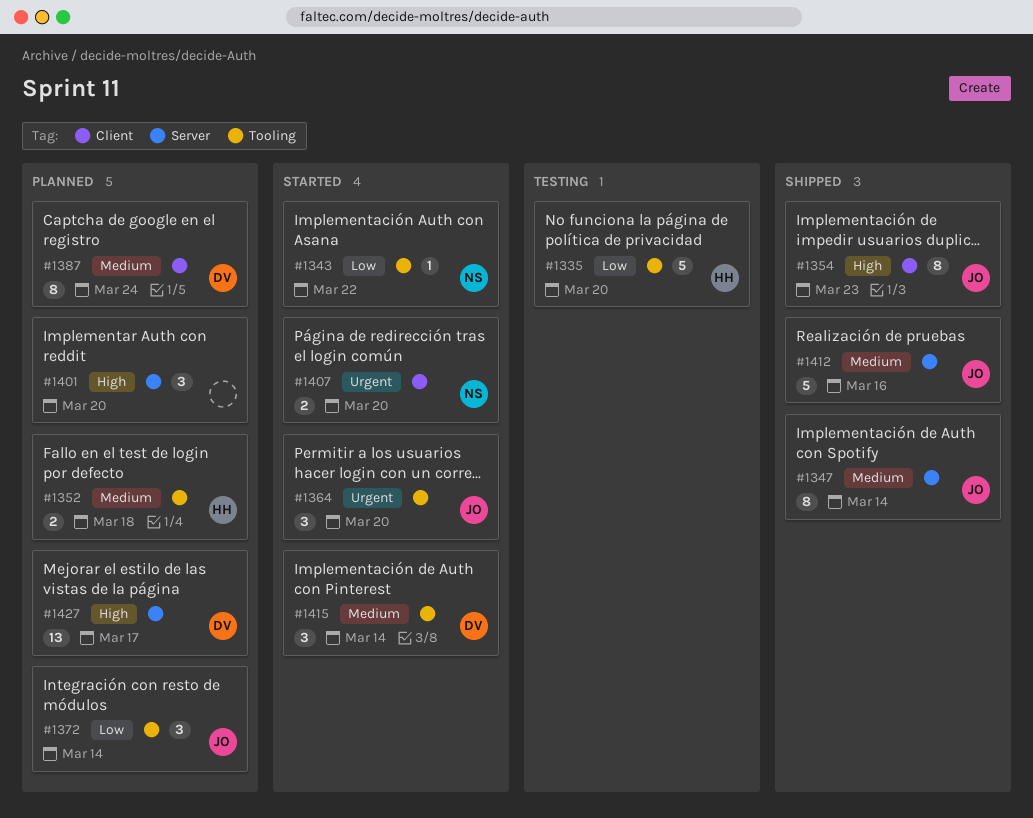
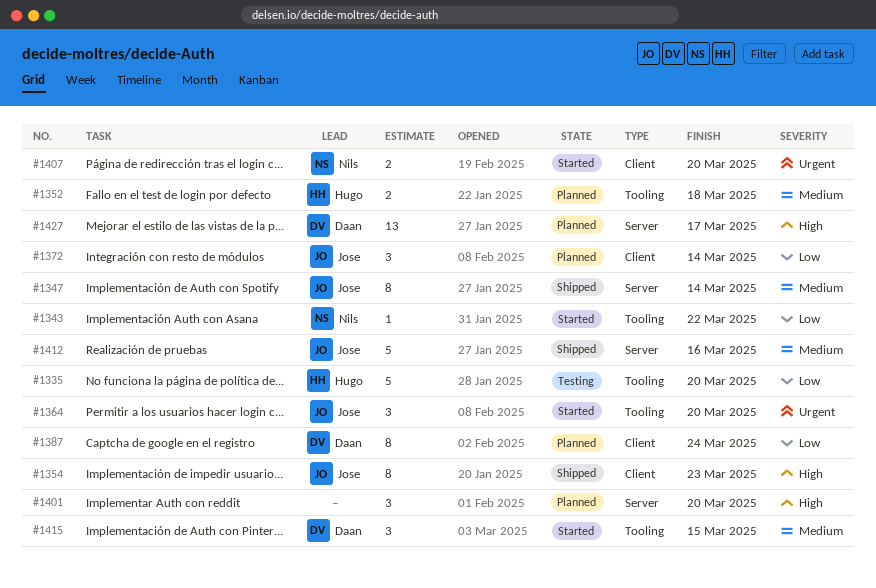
#1372, label: Tooling -> Client
#1387, priority: Medium -> Low
#1415, due: Mar 14 -> Mar 15

